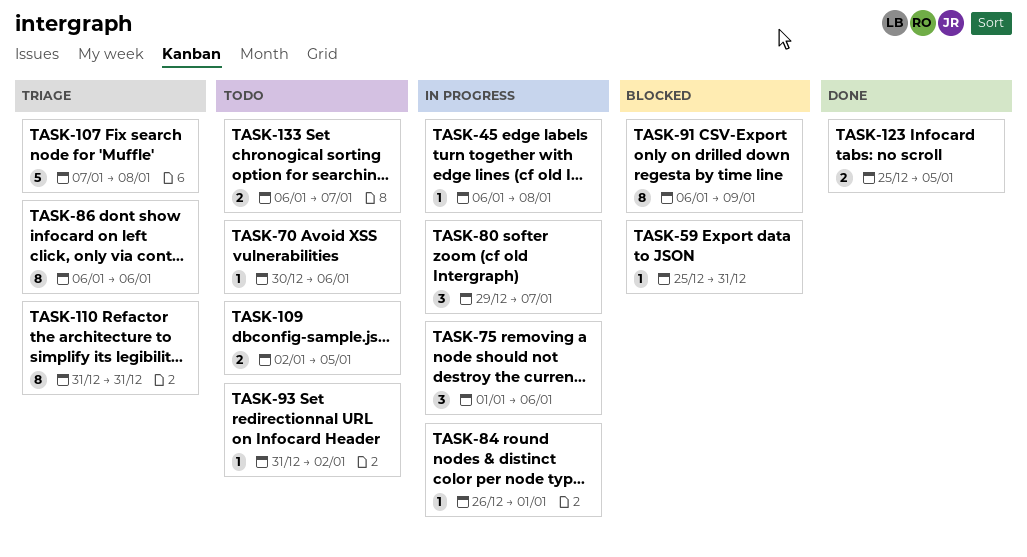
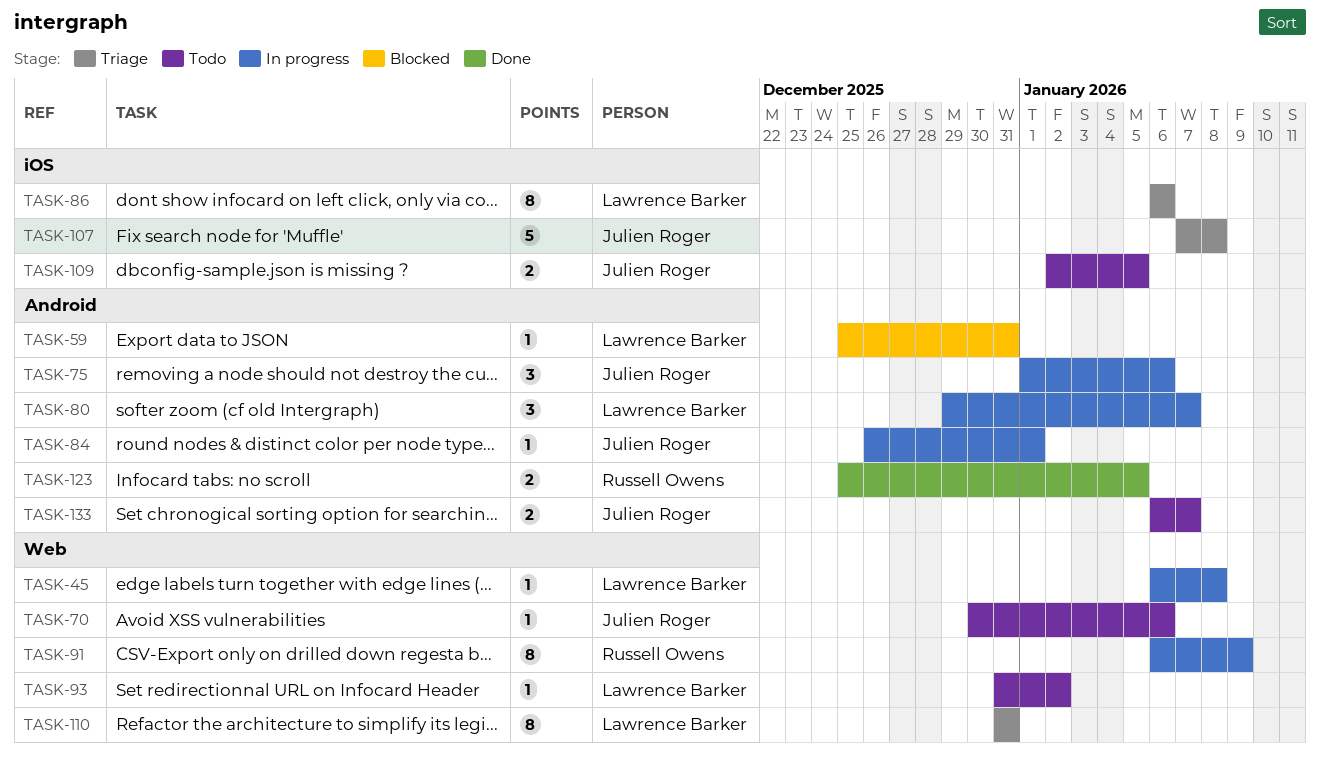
TASK-91, status: Blocked -> In progress

